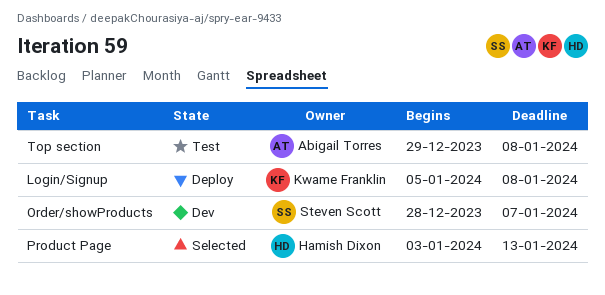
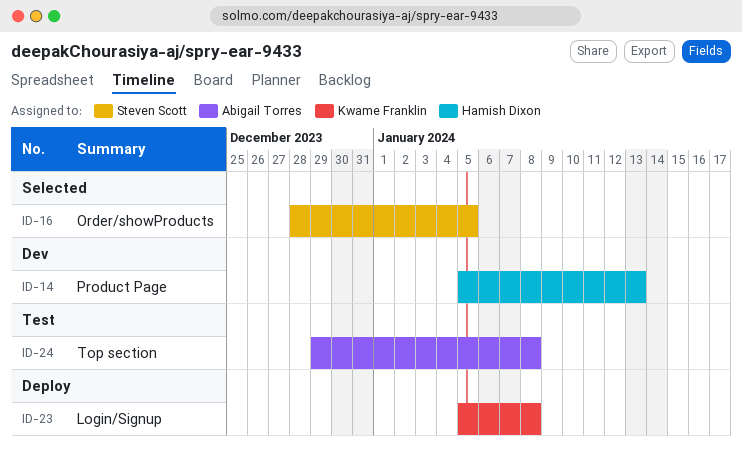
Order/showProducts, status: Dev -> Selected
Order/showProducts, due: Jan 7 -> Jan 5
Product Page, status: Selected -> Dev
Product Page, start: Jan 3 -> Jan 5

